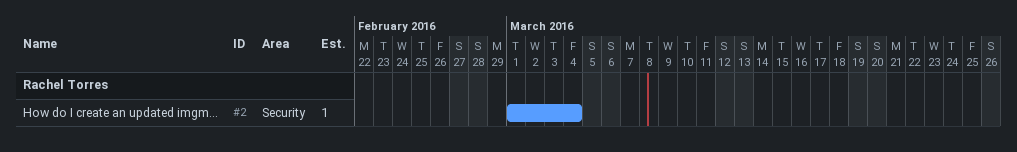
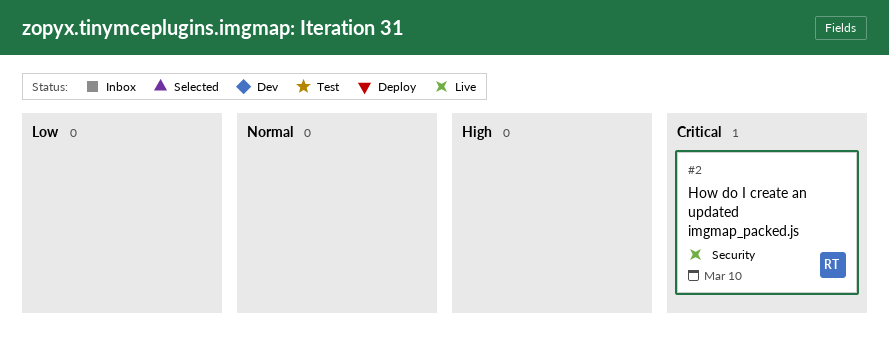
#2, due: Mar 4 -> Mar 10

